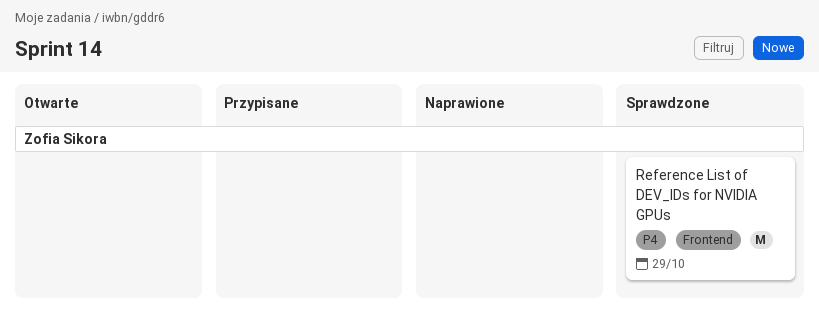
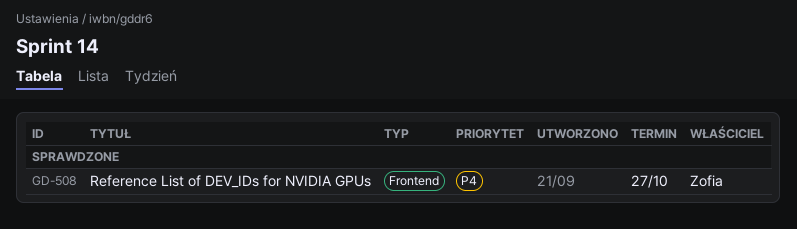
Reference List of DEV_IDs for NVIDIA GPUs, due: Oct 29 -> Oct 27

